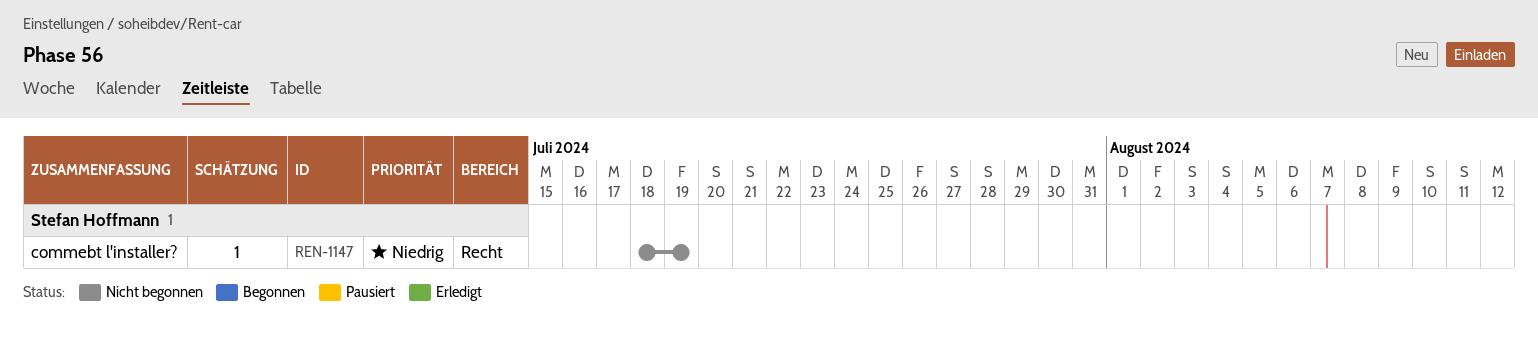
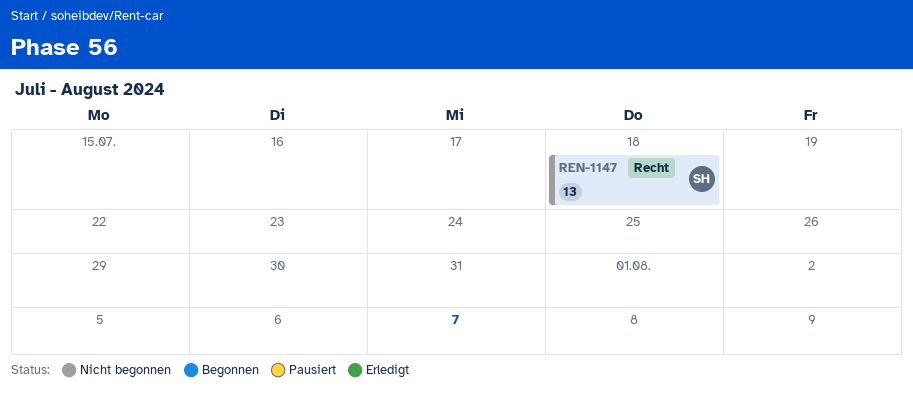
REN-1147, estimate: 1 -> 13
REN-1147, due: Jul 19 -> Jul 18

